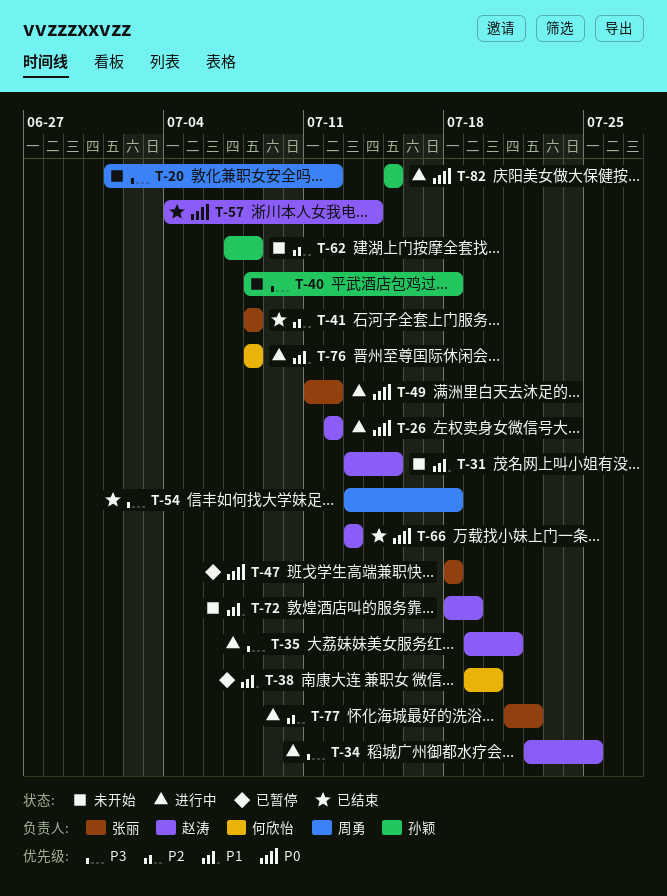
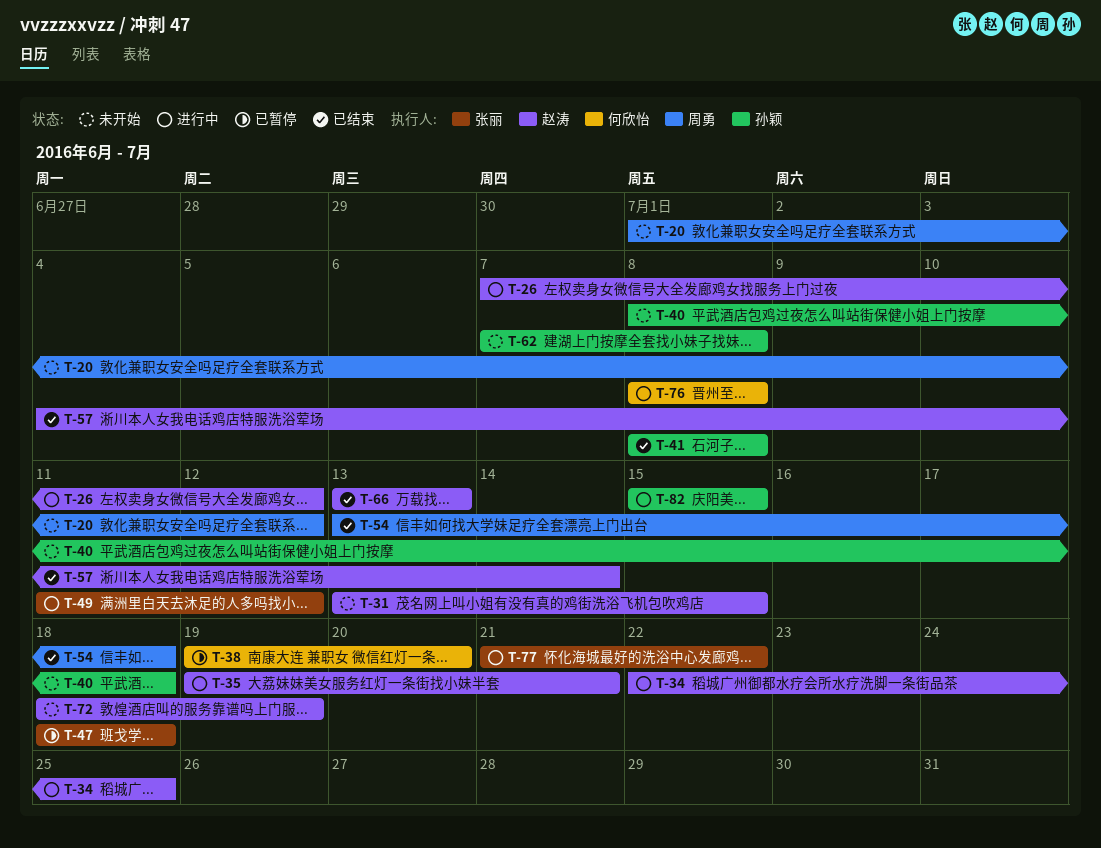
T-26, start: Jul 12 -> Jul 7
T-41, owner: 张丽 -> 孙颖

